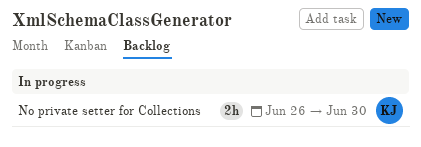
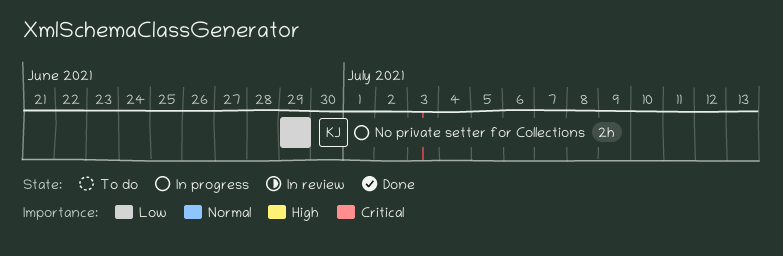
No private setter for Collections, start: Jun 26 -> Jun 29
No private setter for Collections, due: Jun 30 -> Jun 29

